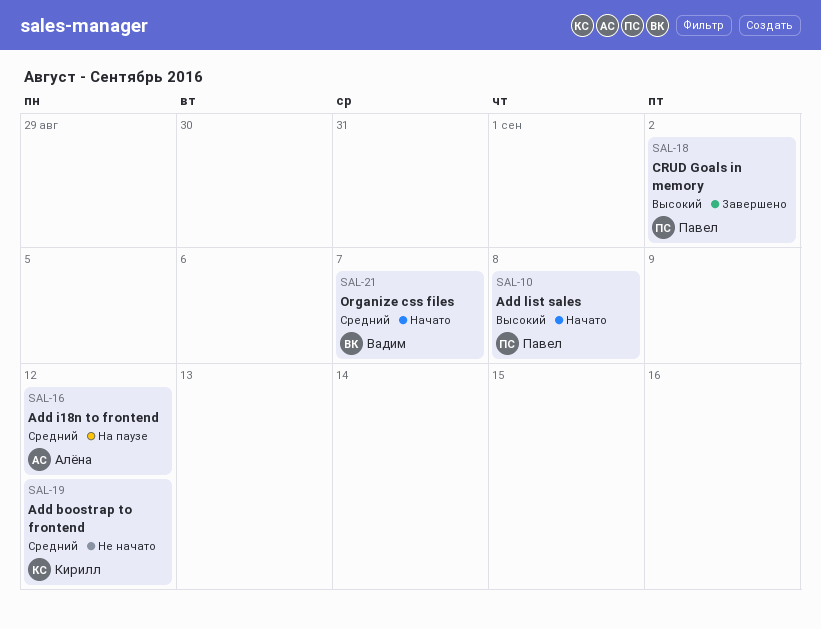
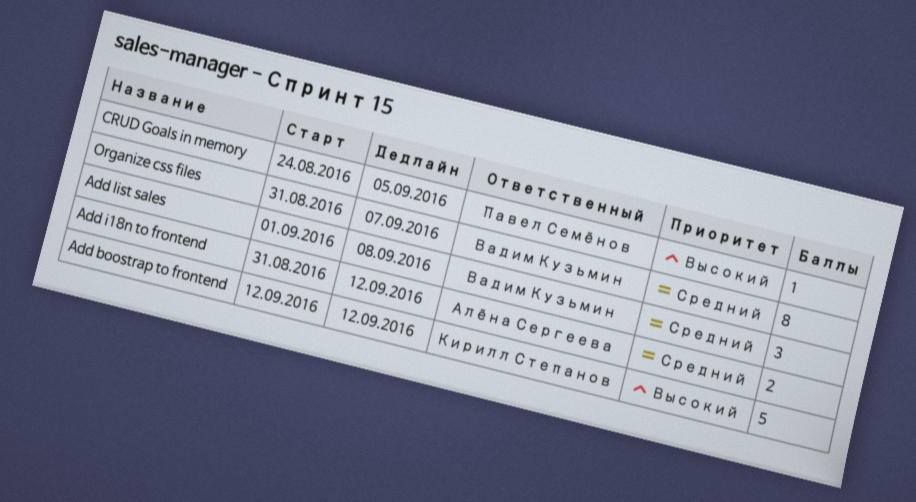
Add boostrap to frontend, priority: Средний -> Высокий
Add list sales, owner: Павел Семёнов -> Вадим Кузьмин
Add list sales, priority: Высокий -> Средний
CRUD Goals in memory, due: Sep 2 -> Sep 5

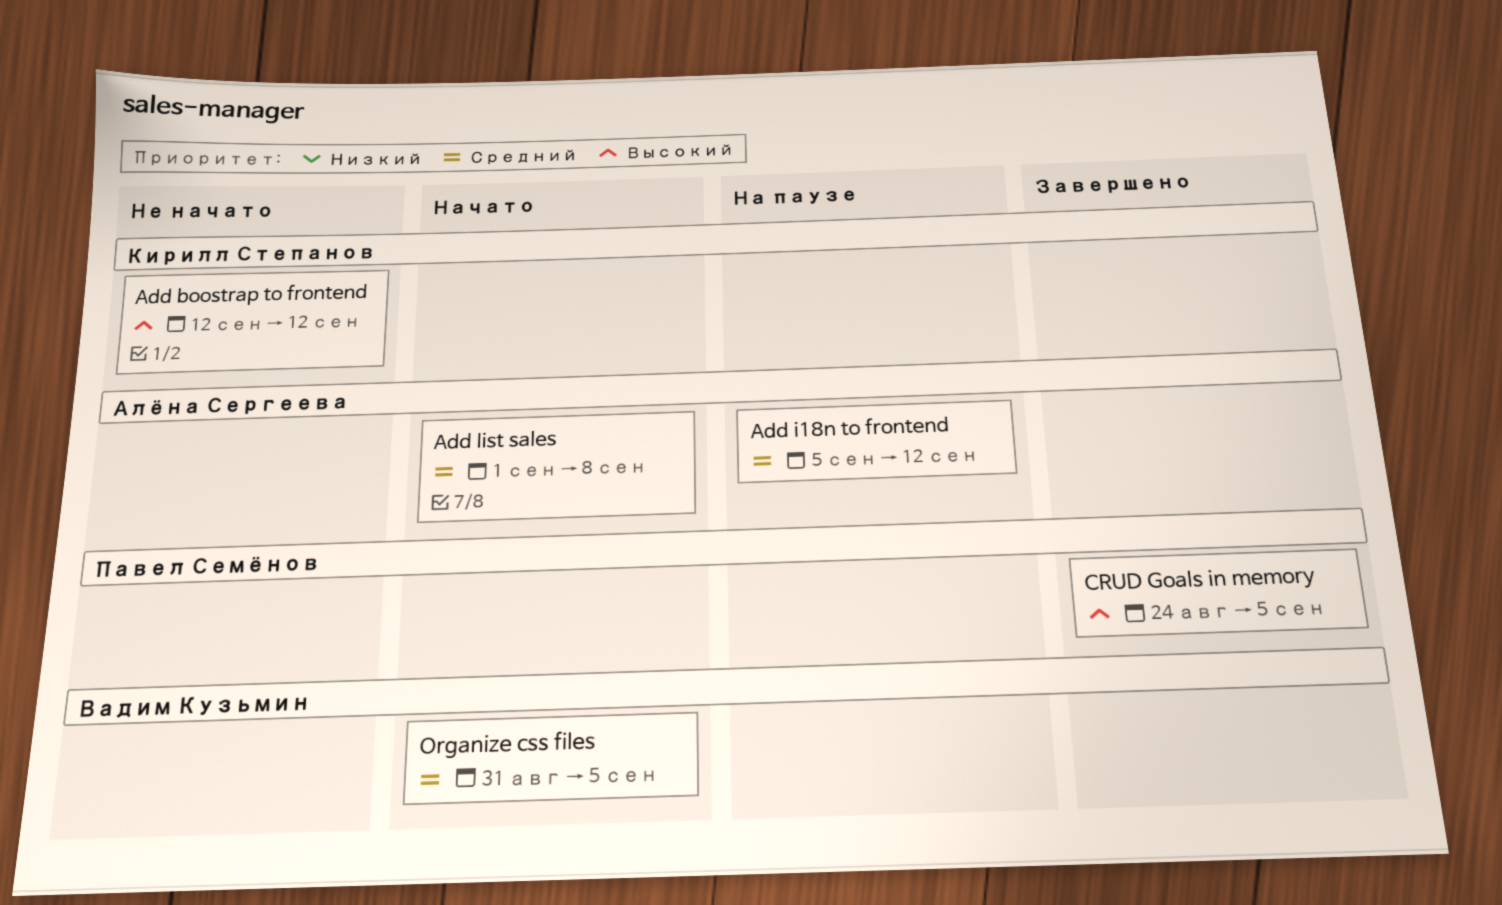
Add i18n to frontend, start: Aug 31 -> Sep 5
Add list sales, owner: Вадим Кузьмин -> Алёна Сергеева
Organize css files, due: Sep 7 -> Sep 5

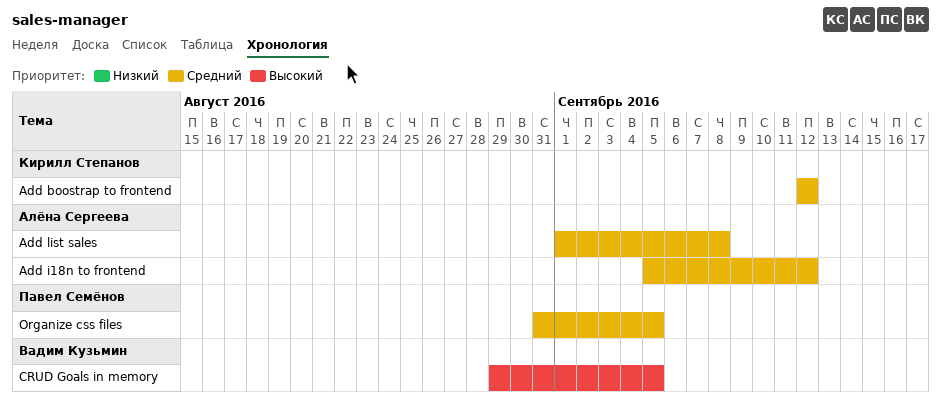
Add boostrap to frontend, priority: Высокий -> Средний
CRUD Goals in memory, owner: Павел Семёнов -> Вадим Кузьмин
CRUD Goals in memory, start: Aug 24 -> Aug 29
Organize css files, owner: Вадим Кузьмин -> Павел Семёнов

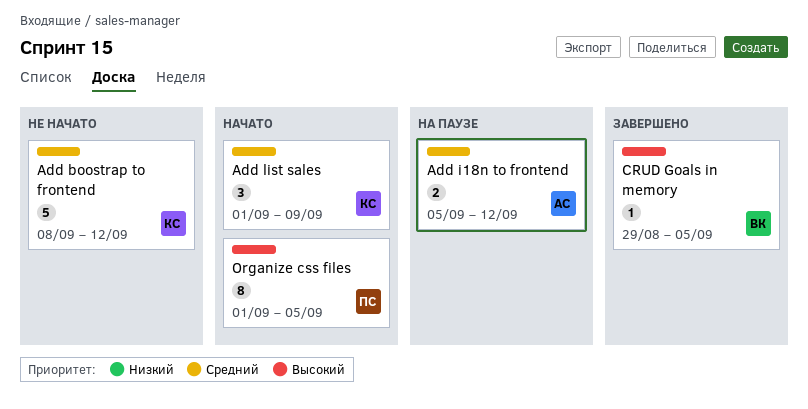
Add boostrap to frontend, start: Sep 12 -> Sep 8
Add list sales, owner: Алёна Сергеева -> Кирилл Степанов
Add list sales, due: Sep 8 -> Sep 9
Organize css files, priority: Средний -> Высокий
Organize css files, start: Aug 31 -> Sep 1

